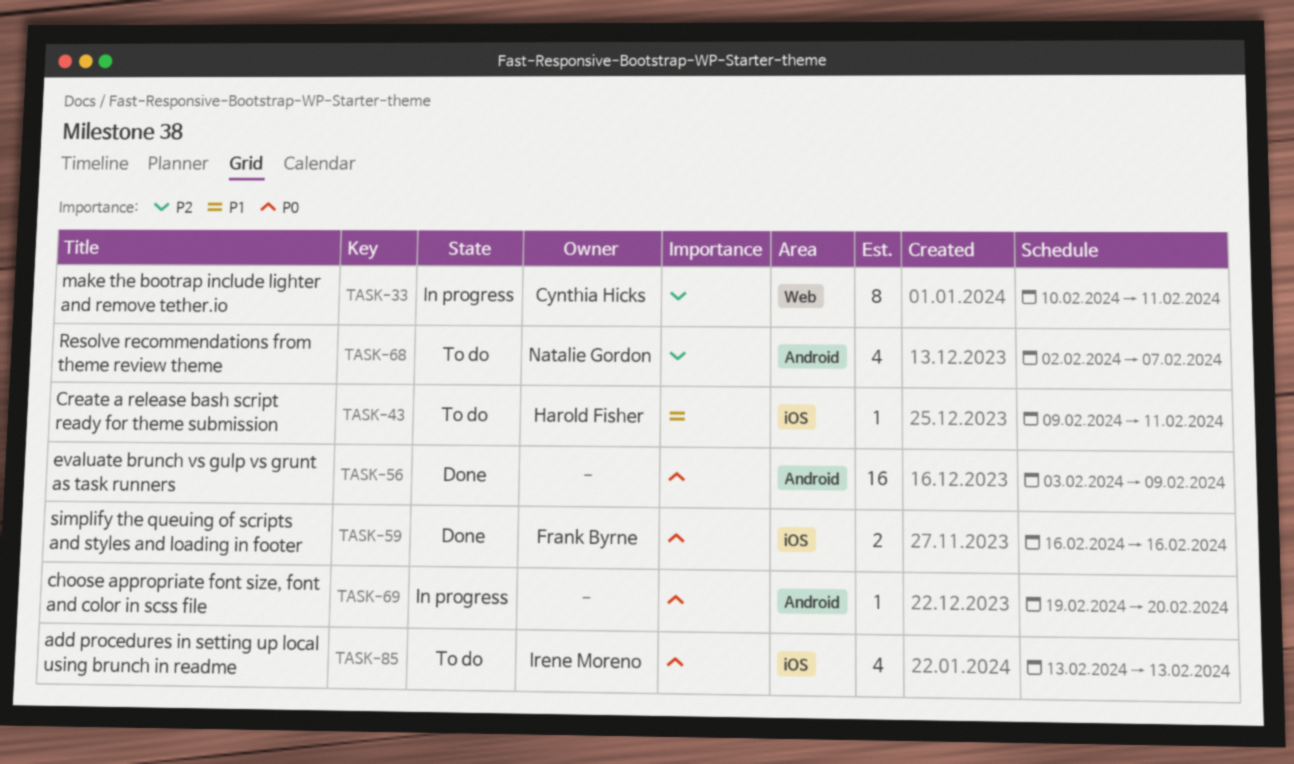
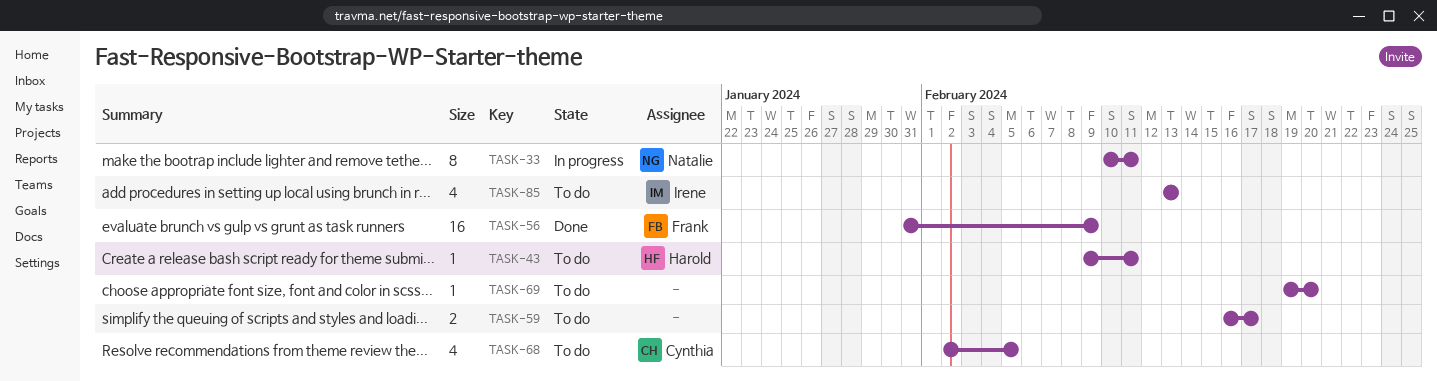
TASK-33, owner: Cynthia Hicks -> Natalie Gordon
TASK-56, owner: none -> Frank Byrne
TASK-56, start: Feb 3 -> Jan 31
TASK-59, status: Done -> To do
TASK-59, owner: Frank Byrne -> none
TASK-59, due: Feb 16 -> Feb 17
TASK-68, owner: Natalie Gordon -> Cynthia Hicks
TASK-68, due: Feb 7 -> Feb 5
TASK-69, status: In progress -> To do

